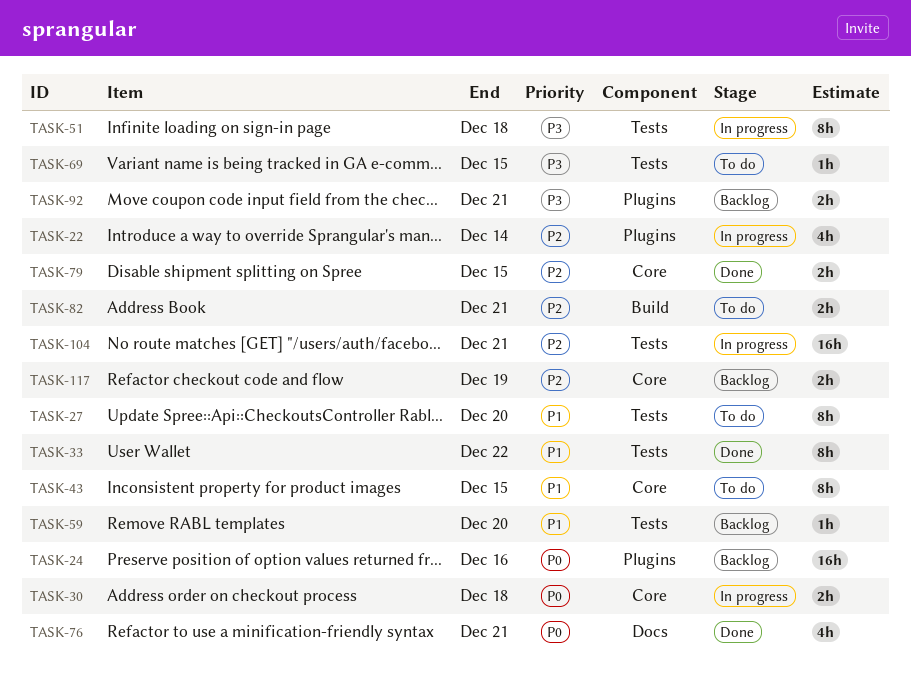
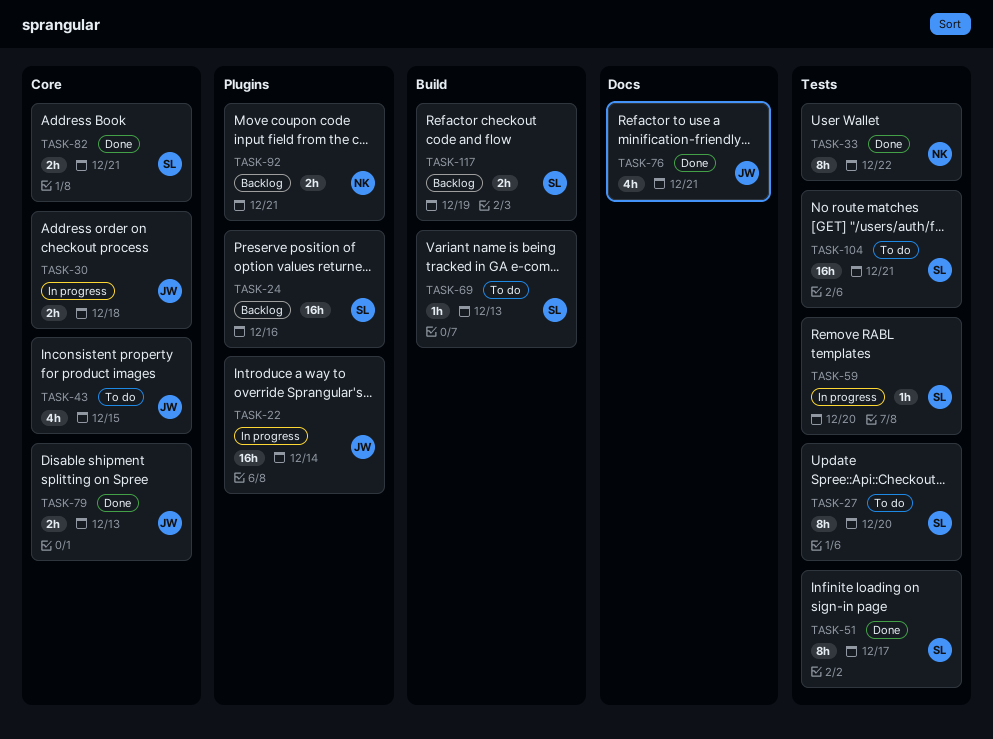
TASK-22, estimate: 4h -> 16h
TASK-43, estimate: 8h -> 4h
TASK-51, status: In progress -> Done
TASK-51, due: Dec 18 -> Dec 17
TASK-59, status: Backlog -> In progress
TASK-69, label: Tests -> Build
TASK-69, due: Dec 15 -> Dec 13
TASK-79, due: Dec 15 -> Dec 13
TASK-82, status: To do -> Done
TASK-82, label: Build -> Core
TASK-104, status: In progress -> To do
TASK-117, label: Core -> Build

